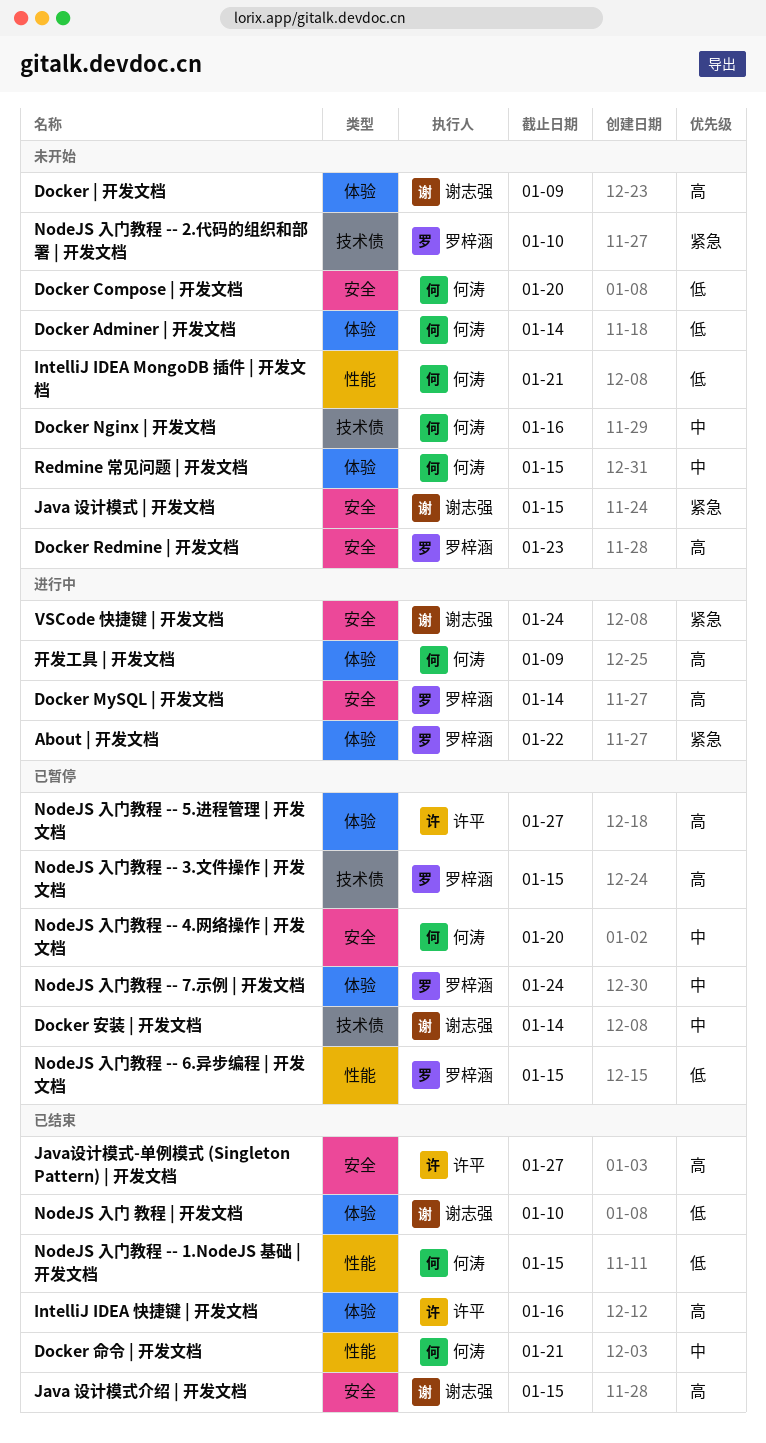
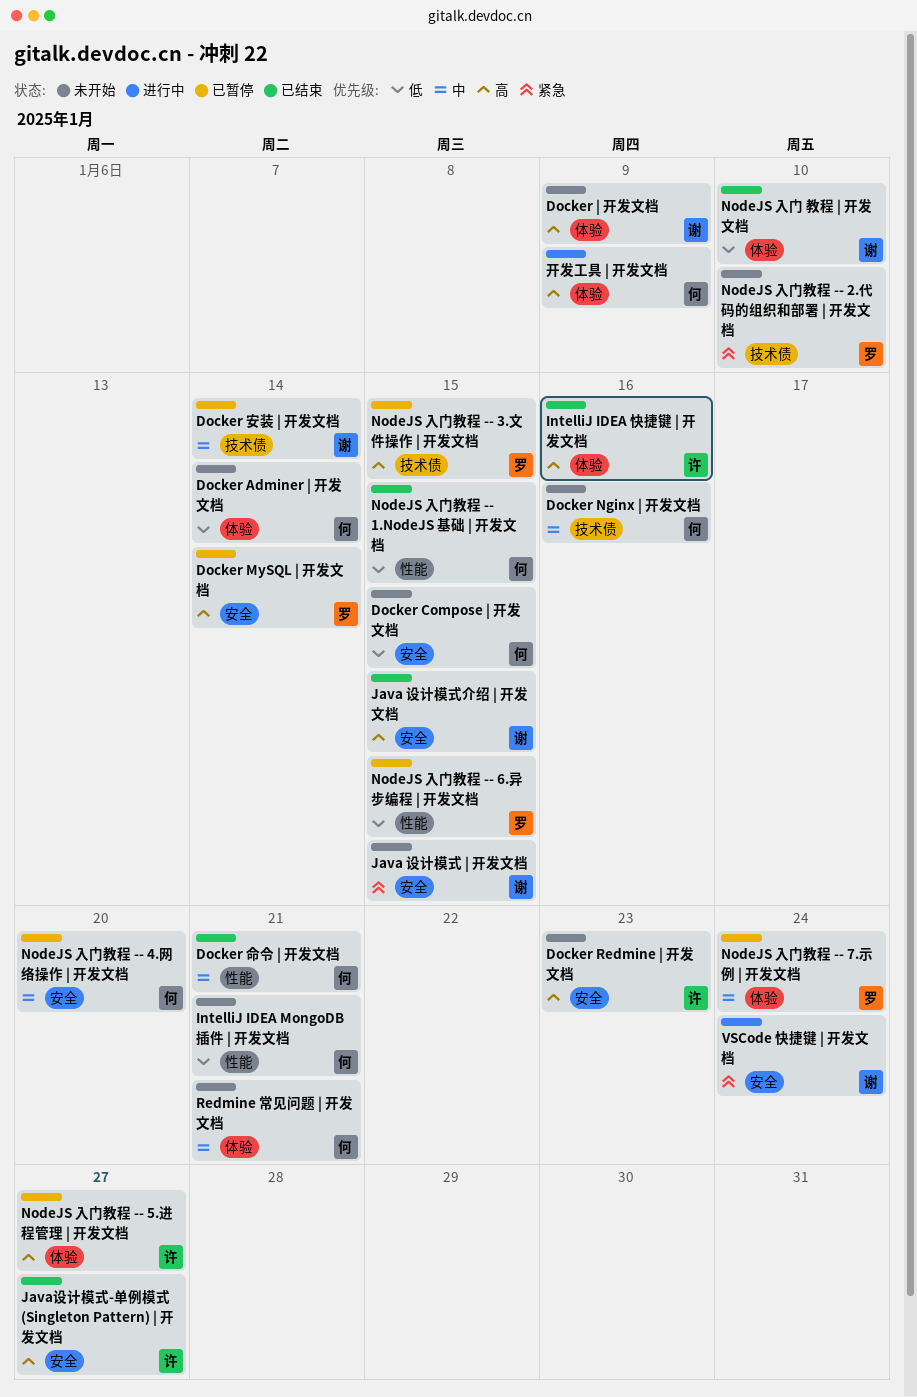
About | 开发文档: present -> none
Docker Compose | 开发文档, due: Jan 20 -> Jan 15
Docker MySQL | 开发文档, status: 进行中 -> 已暂停
Docker Redmine | 开发文档, owner: 罗梓涵 -> 许平
Redmine 常见问题 | 开发文档, due: Jan 15 -> Jan 21

